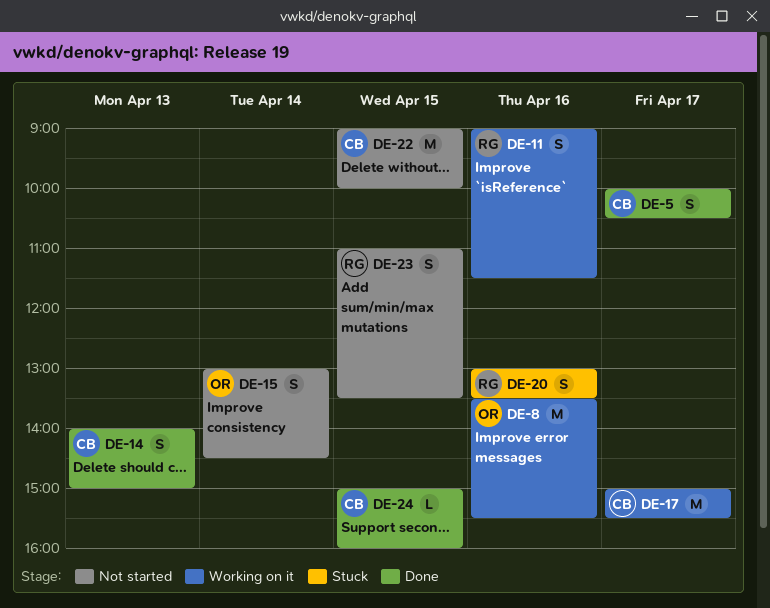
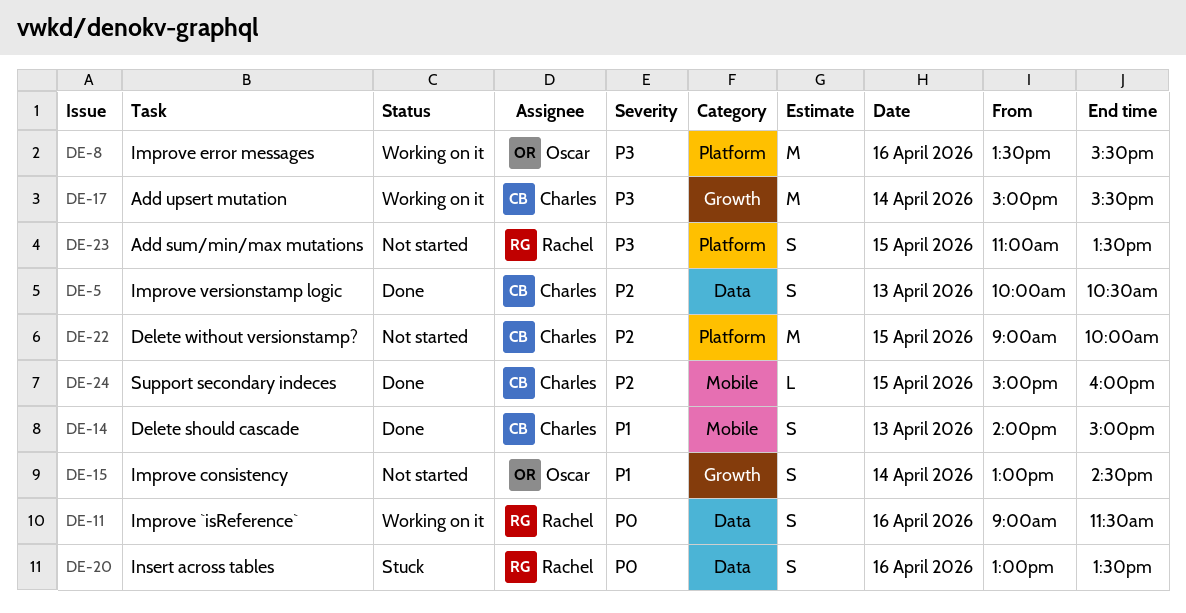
DE-5, day: Apr 17 -> Apr 13
DE-17, day: Apr 17 -> Apr 14

